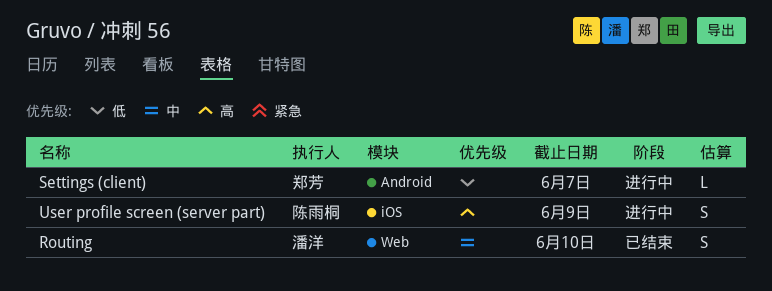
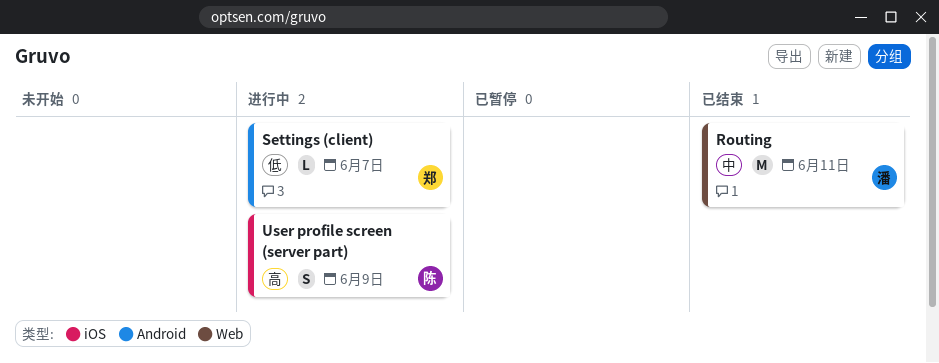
Routing, estimate: S -> M
Routing, due: Jun 10 -> Jun 11

